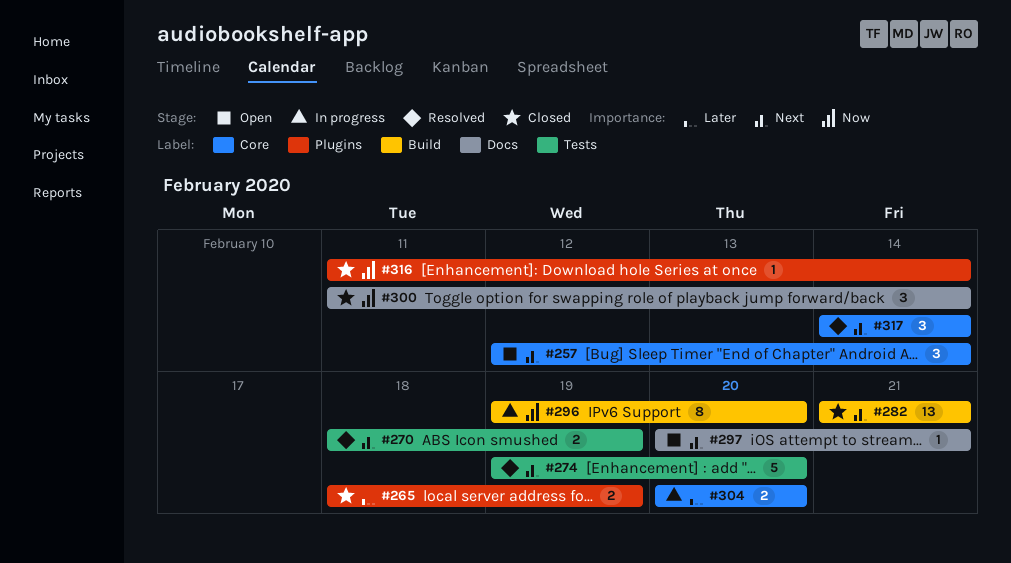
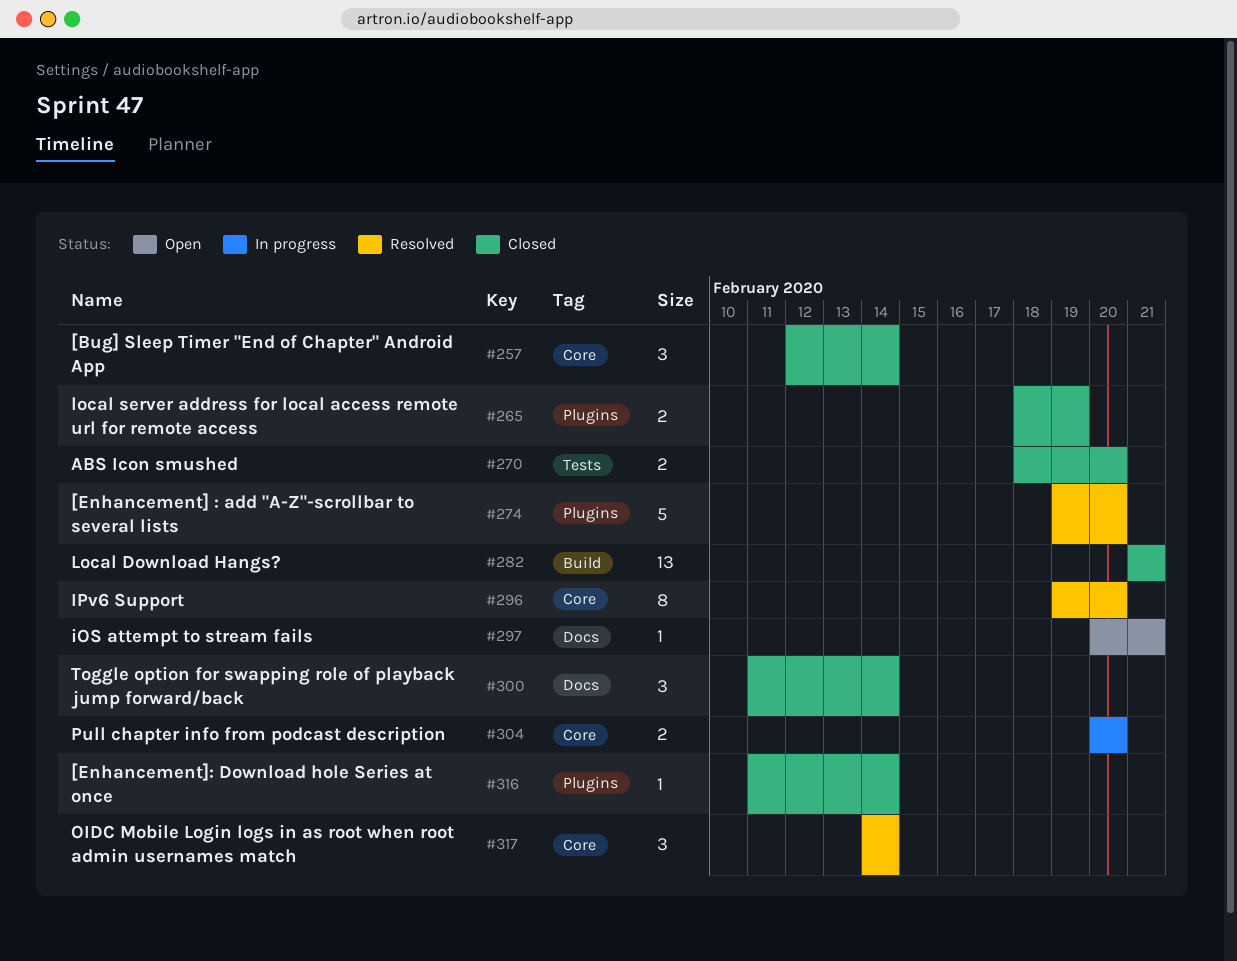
#257, status: Open -> Closed
#270, status: Resolved -> Closed
#270, due: Feb 19 -> Feb 20
#274, label: Tests -> Plugins
#296, status: In progress -> Resolved
#296, label: Build -> Core

